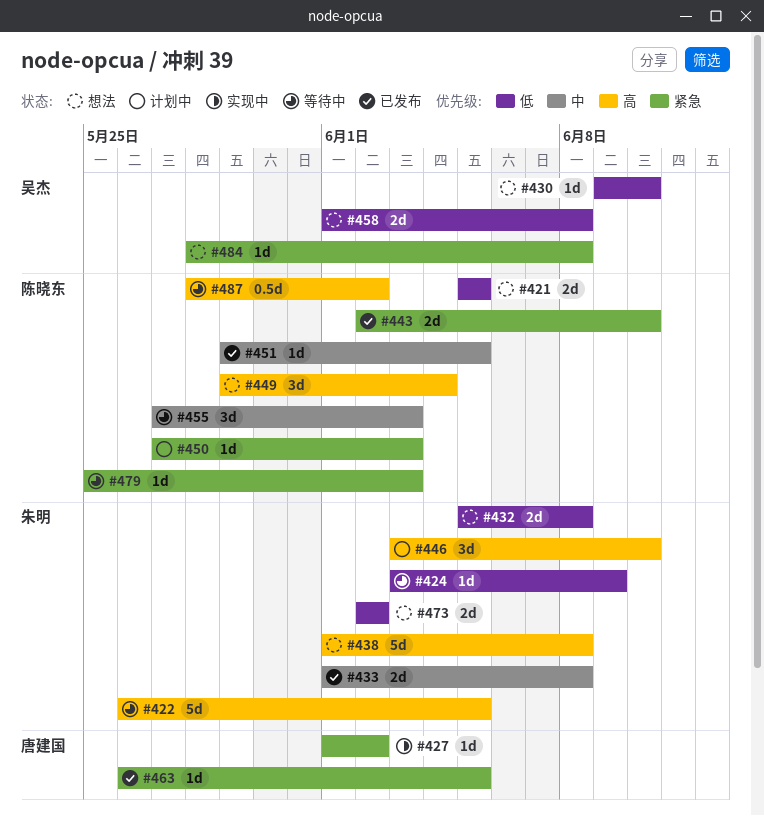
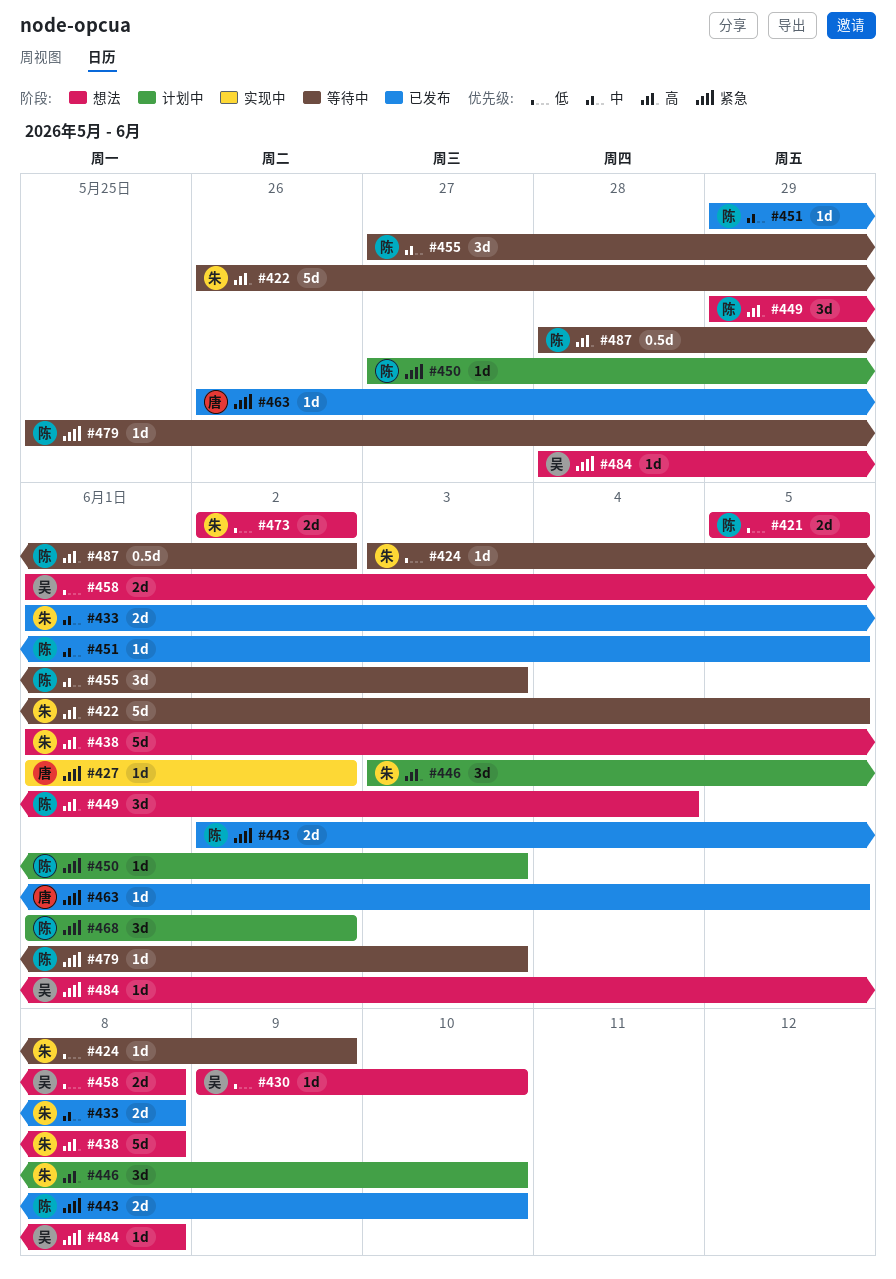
#432: present -> none
#468: none -> present

